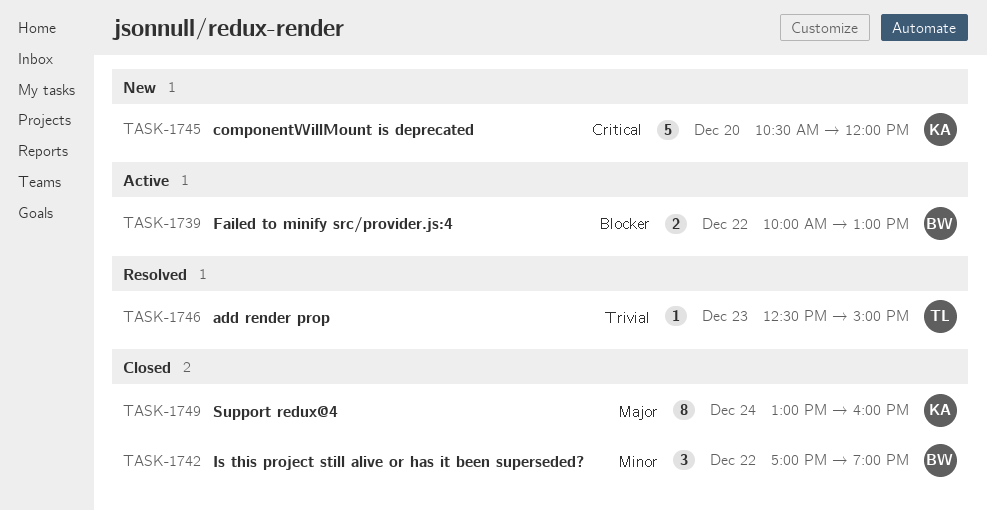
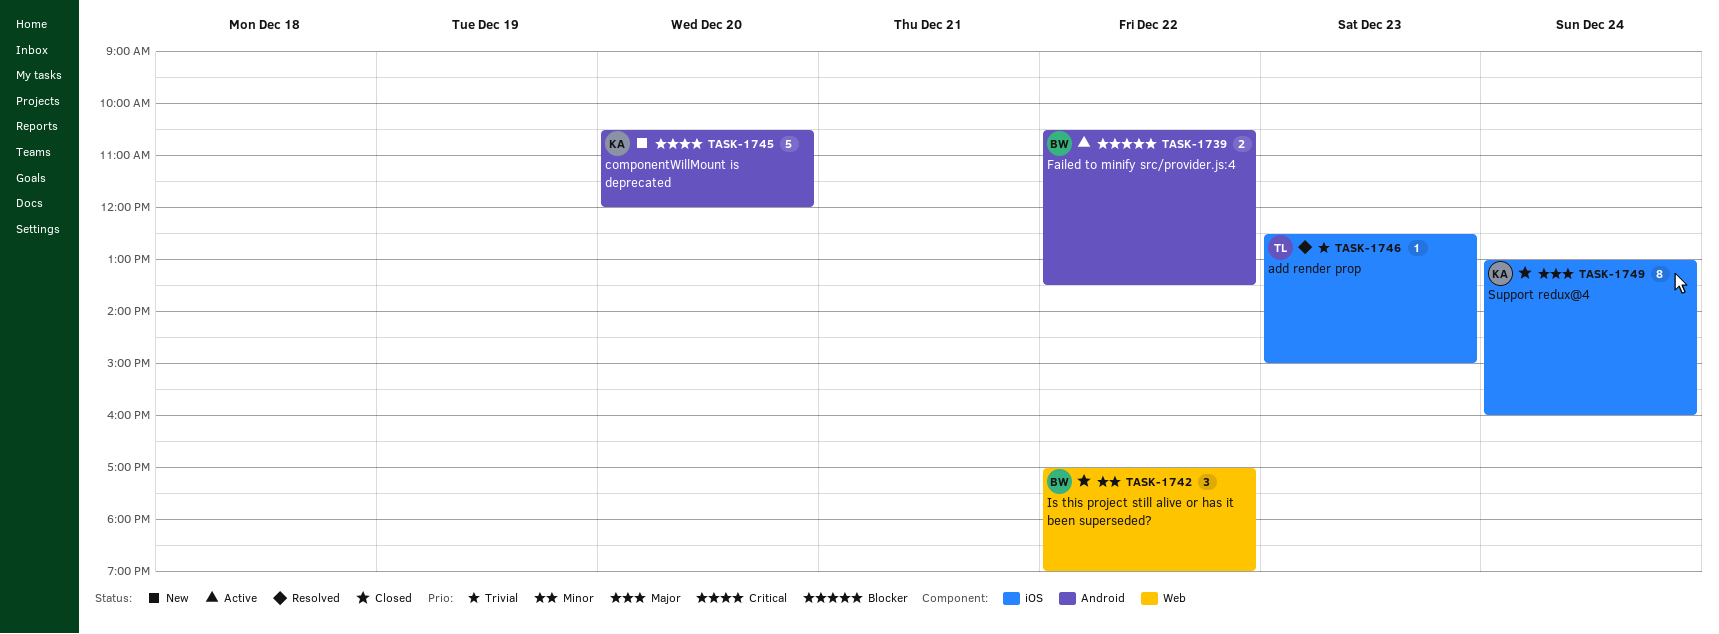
TASK-1739, begins: 10:00 -> 10:30
TASK-1739, ends: 13:00 -> 13:30

